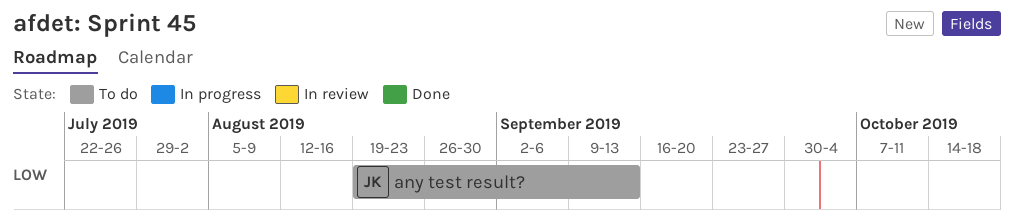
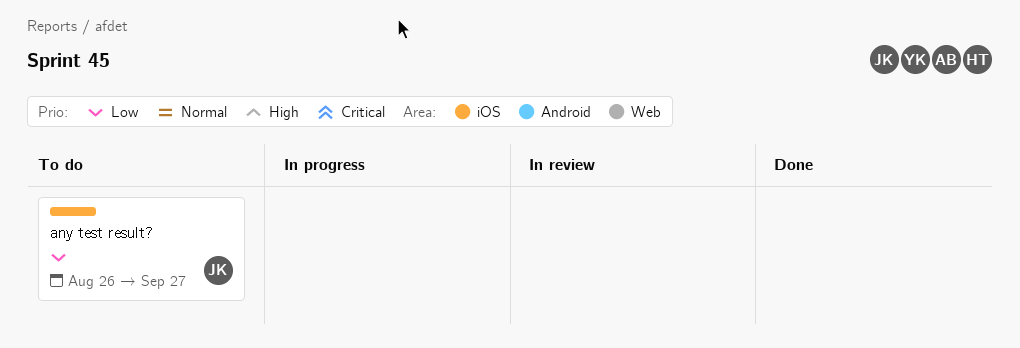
any test result?, start: Aug 19 -> Aug 26
any test result?, due: Sep 13 -> Sep 27

